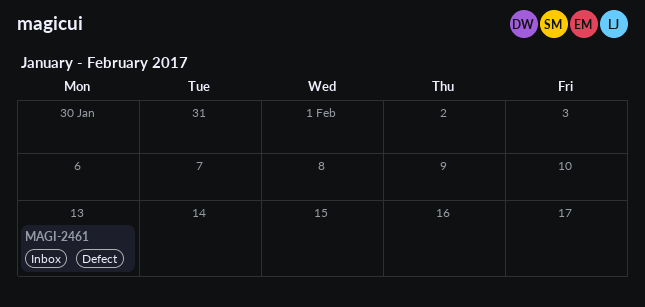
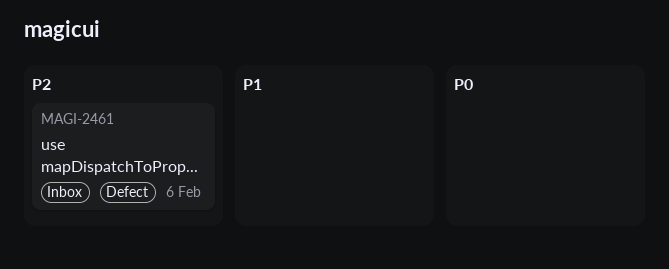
MAGI-2461, due: Feb 13 -> Feb 6

